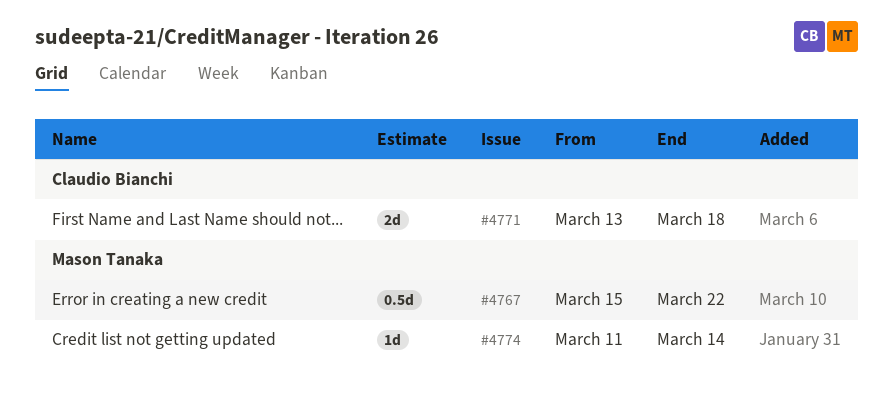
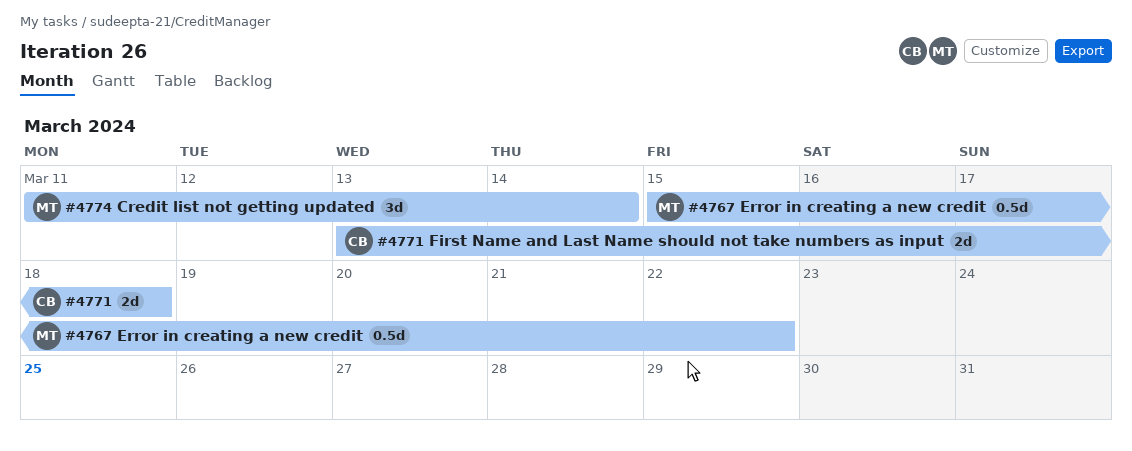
#4774, estimate: 1d -> 3d

